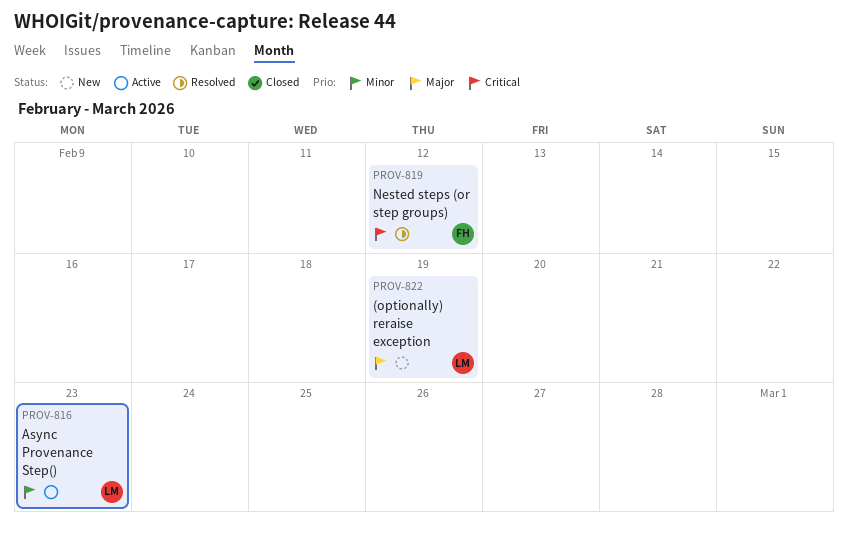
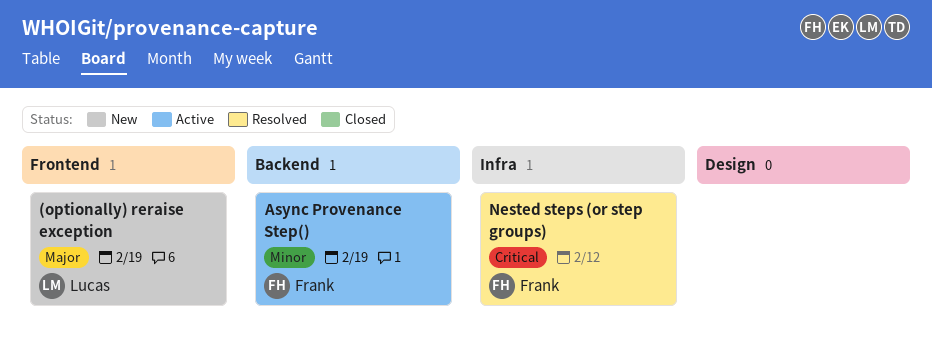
Async Provenance Step(), owner: Lucas -> Frank
Async Provenance Step(), due: Feb 23 -> Feb 19

